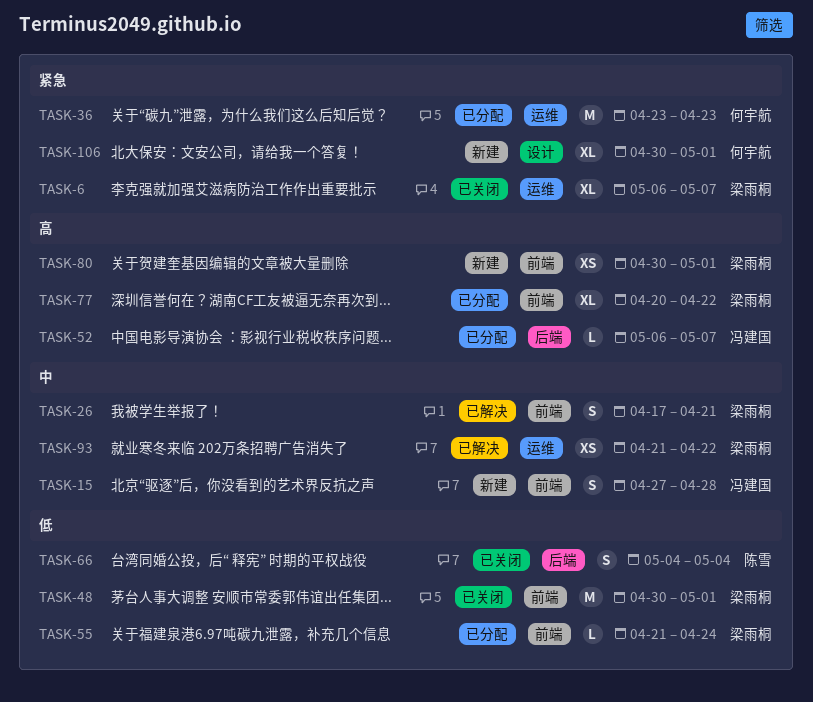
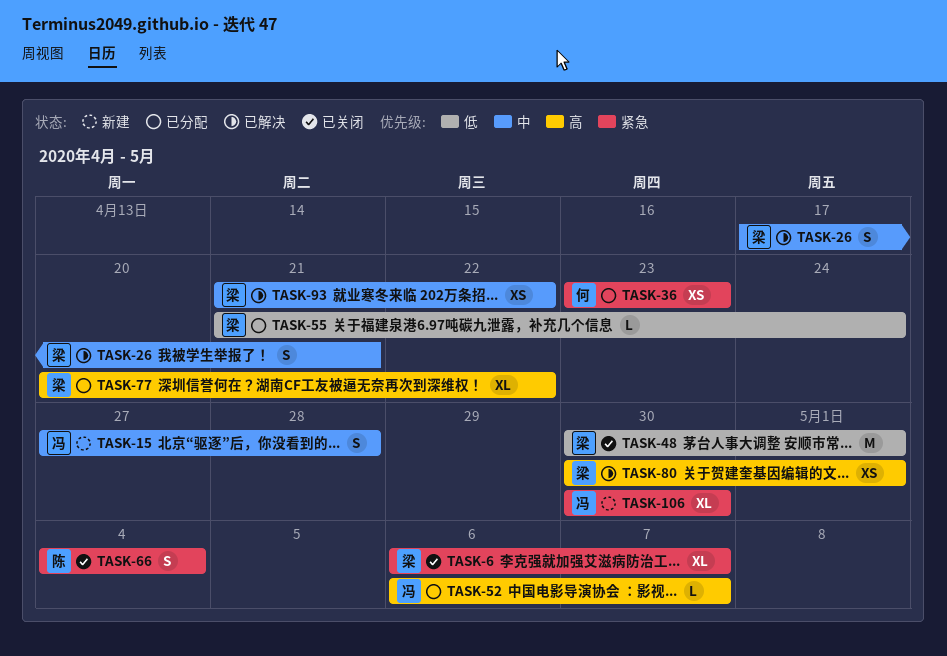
TASK-36, estimate: M -> XS
TASK-66, priority: 低 -> 紧急
TASK-80, status: 新建 -> 已解决
TASK-106, owner: 何宇航 -> 冯建国
TASK-106, due: May 1 -> Apr 30

